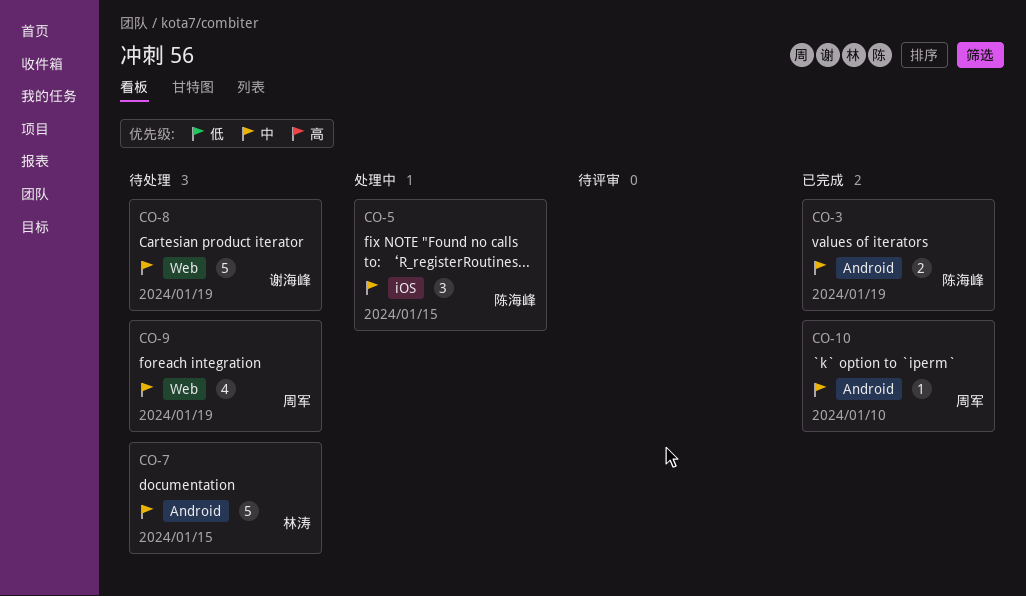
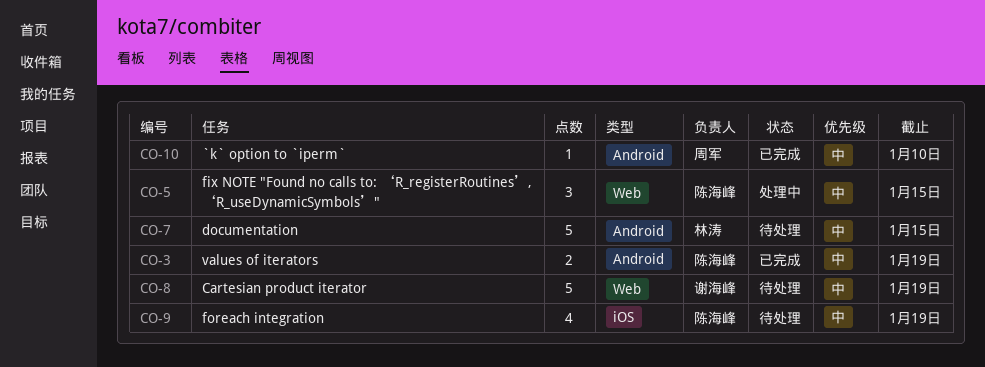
CO-5, label: iOS -> Web
CO-9, owner: 周军 -> 陈海峰
CO-9, label: Web -> iOS

